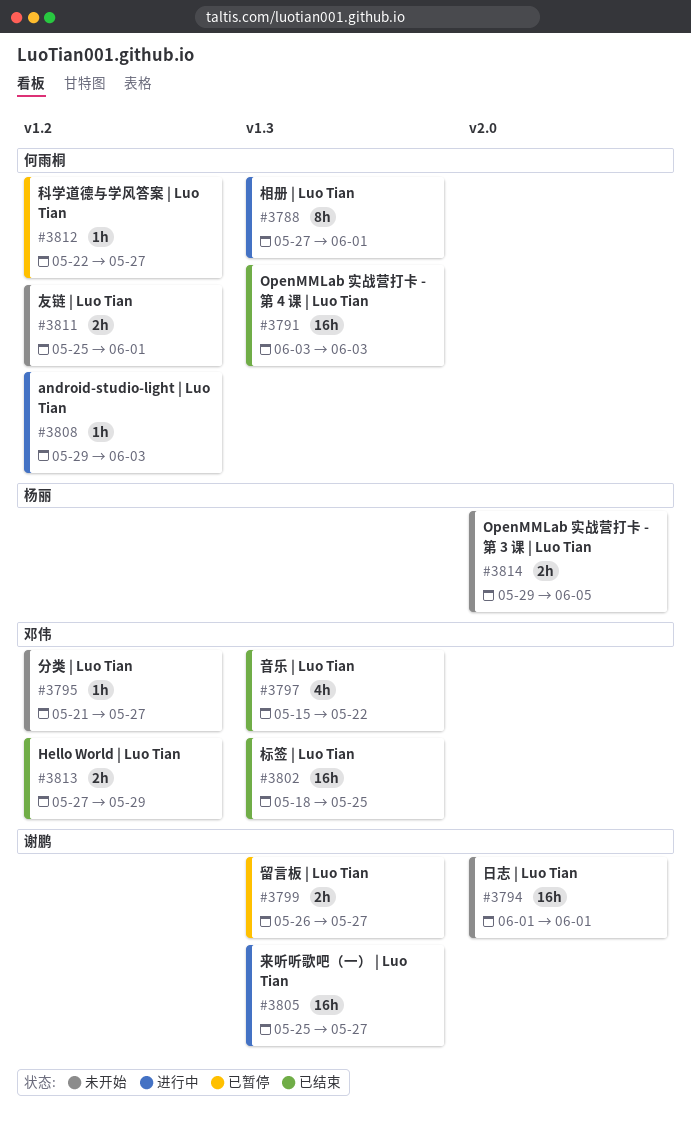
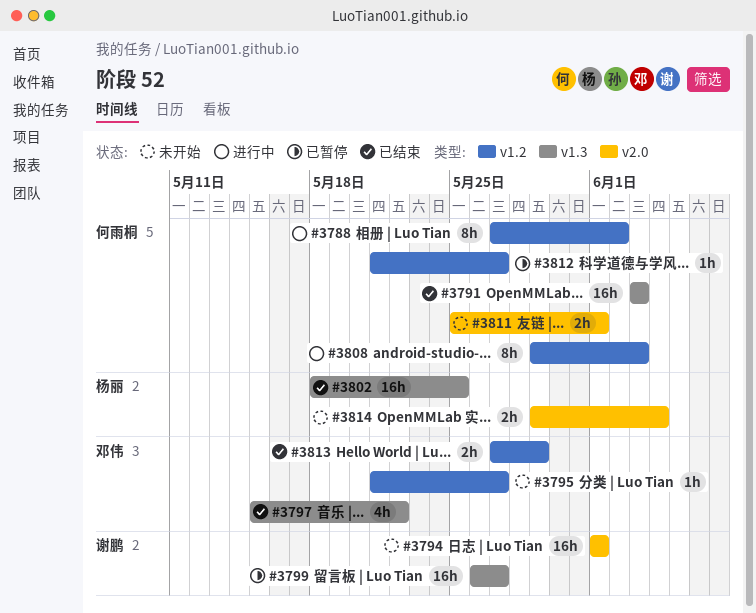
#3788, label: v1.3 -> v1.2
#3788, due: Jun 1 -> Jun 2
#3799, estimate: 2h -> 16h
#3802, owner: 邓伟 -> 杨丽
#3805: present -> none
#3808, estimate: 1h -> 8h
#3811, label: v1.2 -> v2.0
#3812, start: May 22 -> May 21
#3814, due: Jun 5 -> Jun 4

